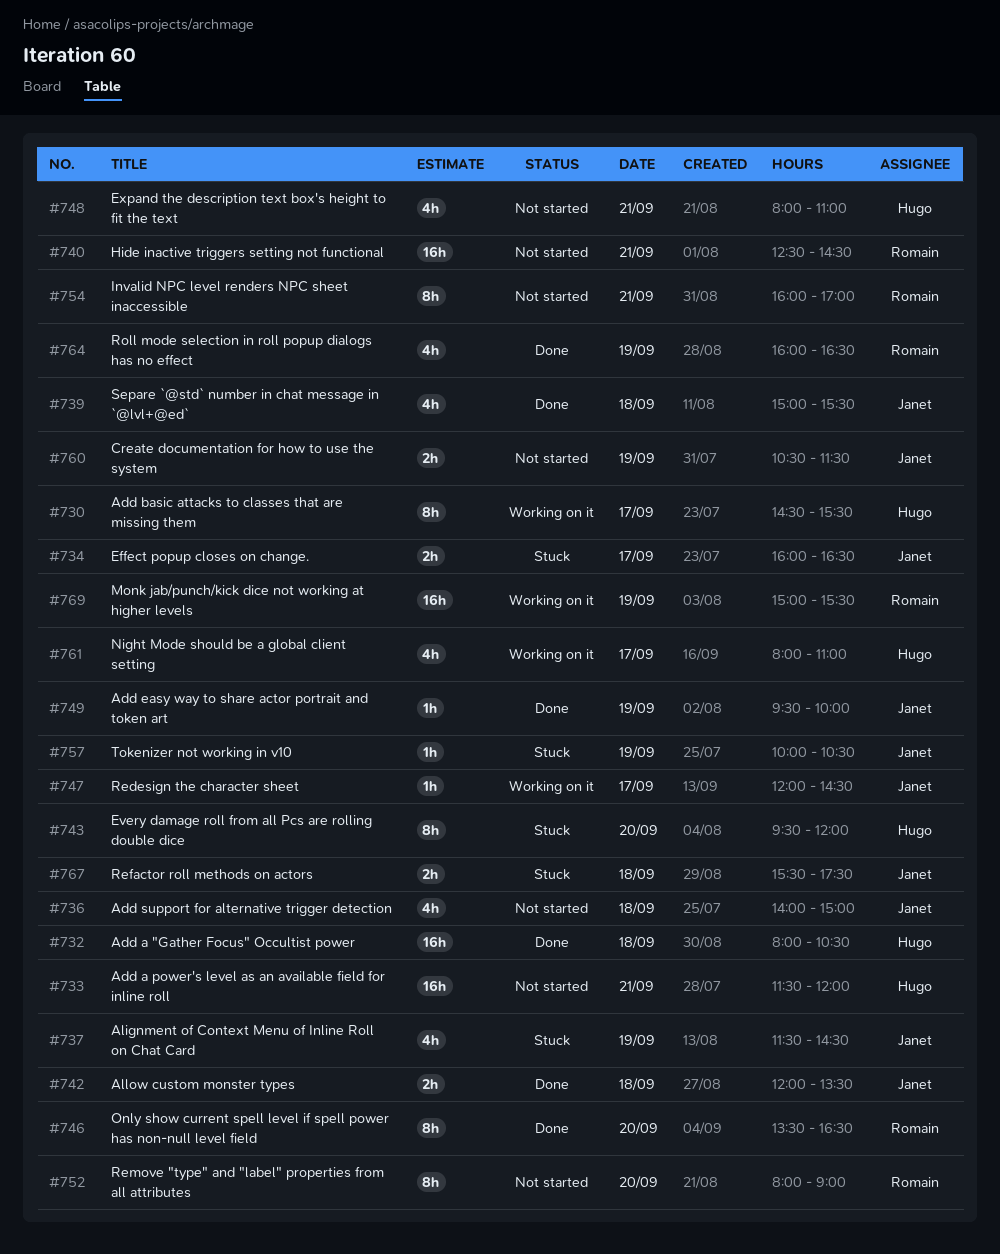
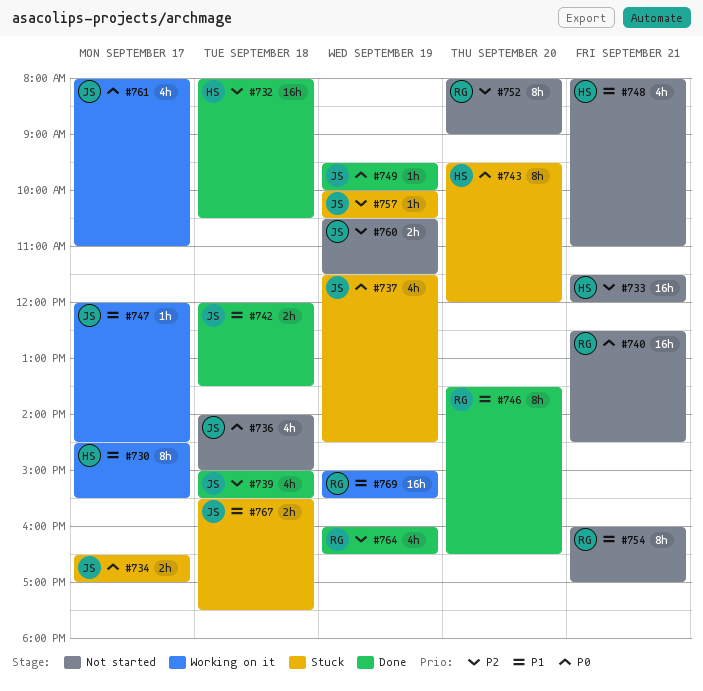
#734, begins: 16:00 -> 16:30
#734, ends: 16:30 -> 17:00
#761, owner: Hugo -> Janet

